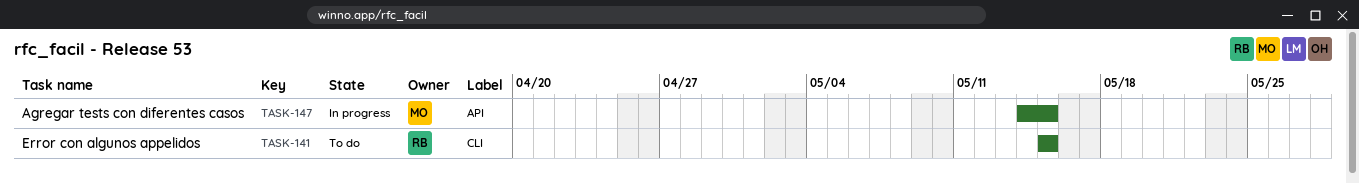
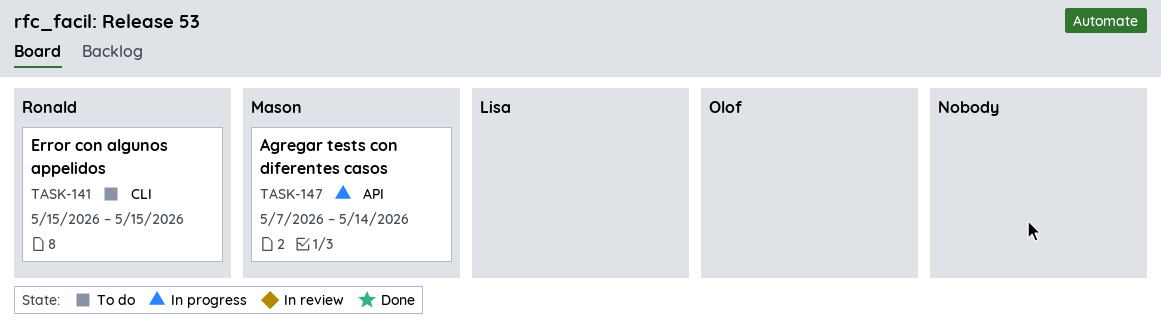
TASK-147, start: May 14 -> May 7
TASK-147, due: May 15 -> May 14

